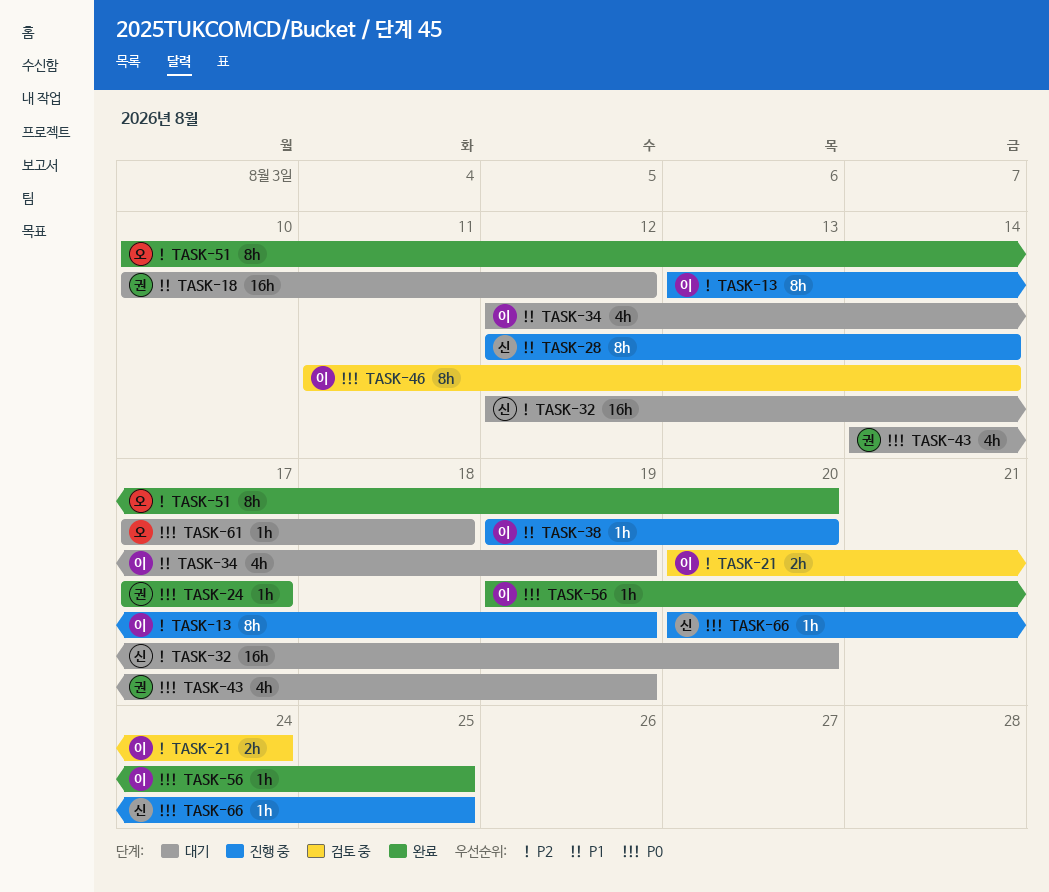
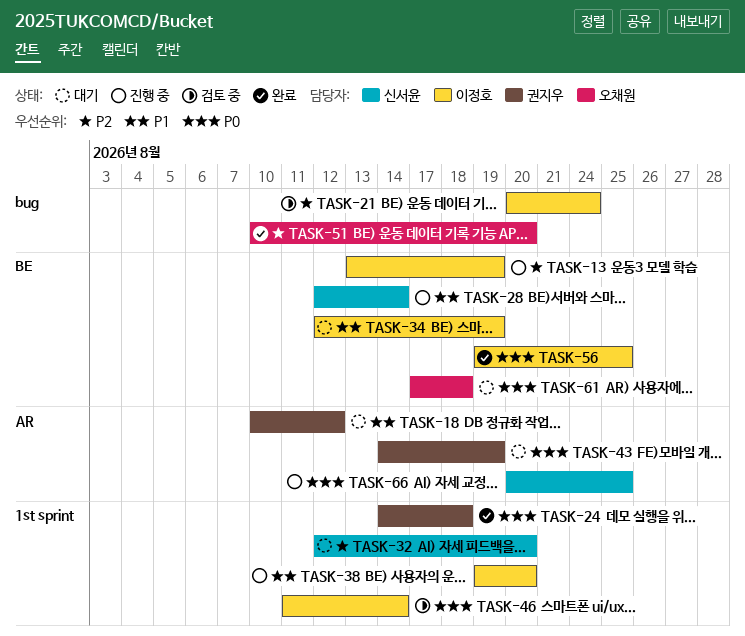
TASK-24, start: Aug 17 -> Aug 14
TASK-24, due: Aug 17 -> Aug 18

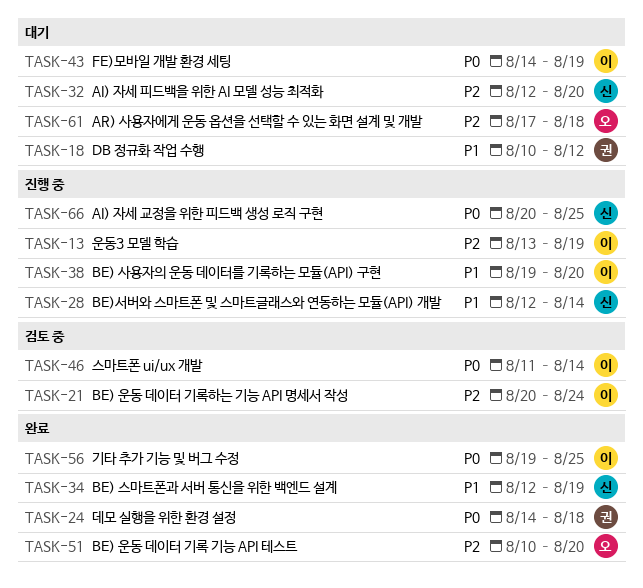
TASK-34, status: 대기 -> 완료
TASK-34, owner: 이정호 -> 신서윤
TASK-43, owner: 권지우 -> 이정호
TASK-61, priority: P0 -> P2

